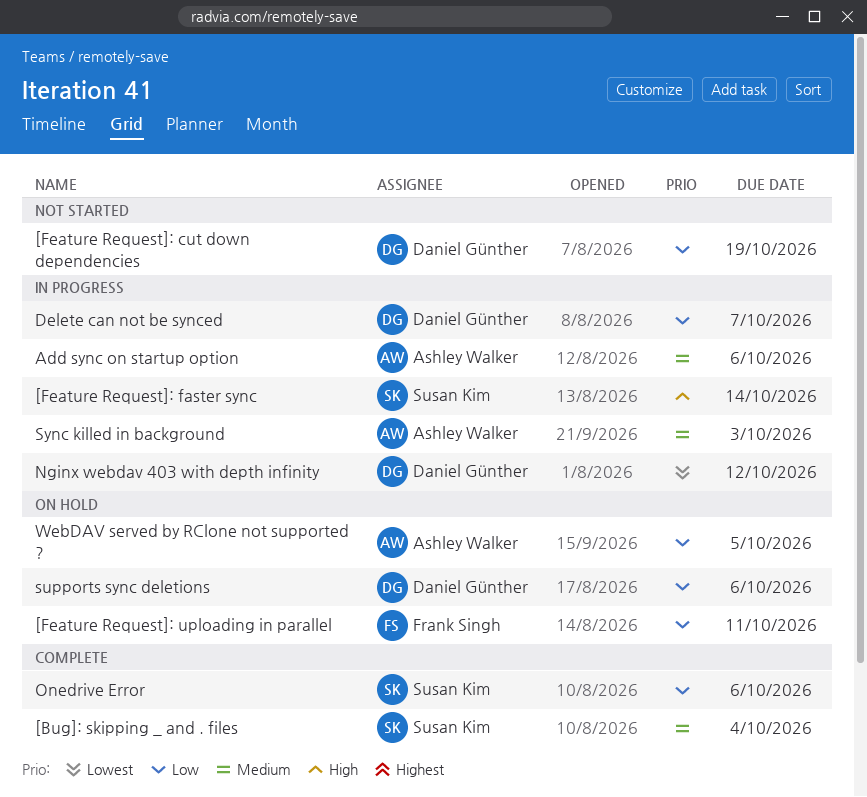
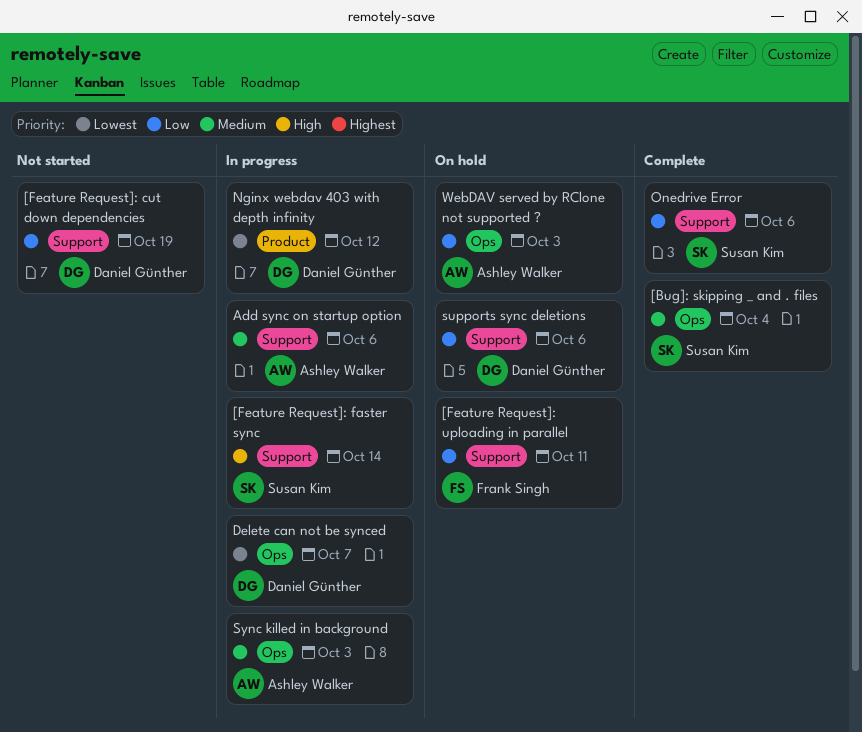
Delete can not be synced, priority: Low -> Lowest
WebDAV served by RClone not supported ?, due: Oct 5 -> Oct 3

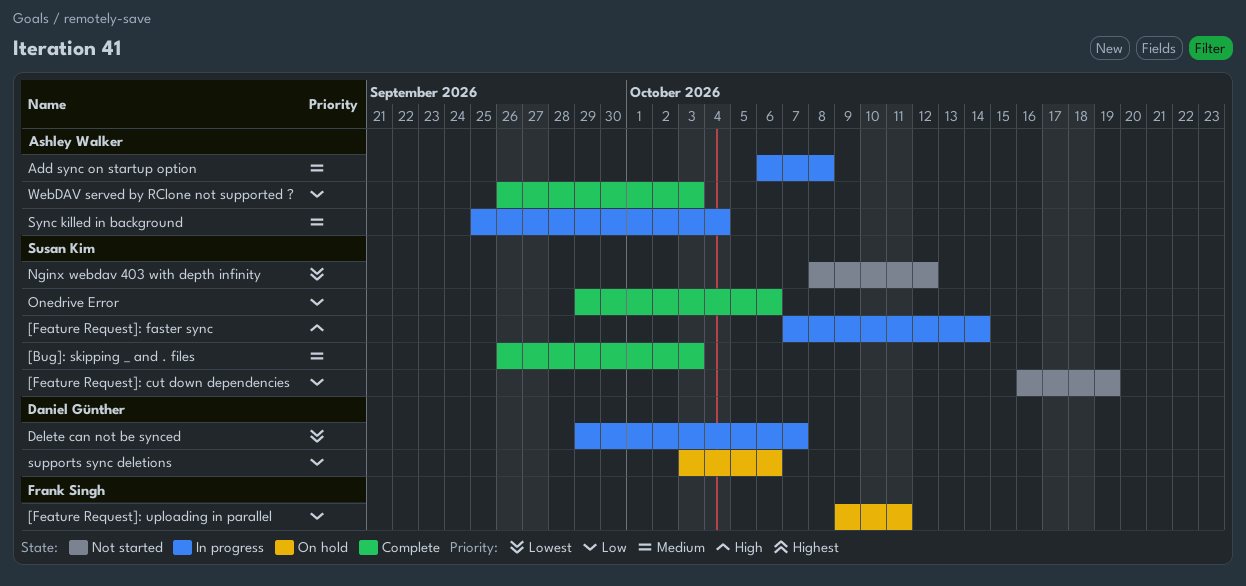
[Bug]: skipping _ and . files, due: Oct 4 -> Oct 3
[Feature Request]: cut down dependencies, owner: Daniel Günther -> Susan Kim
Add sync on startup option, due: Oct 6 -> Oct 8
Nginx webdav 403 with depth infinity, status: In progress -> Not started
Nginx webdav 403 with depth infinity, owner: Daniel Günther -> Susan Kim
Sync killed in background, due: Oct 3 -> Oct 4
WebDAV served by RClone not supported ?, status: On hold -> Complete

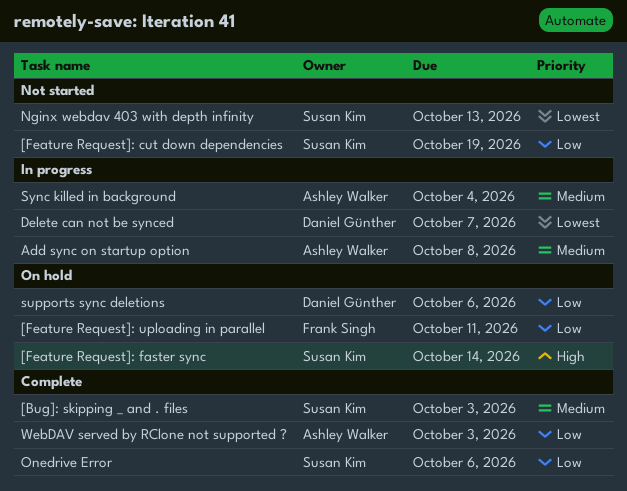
[Feature Request]: faster sync, status: In progress -> On hold
Nginx webdav 403 with depth infinity, due: Oct 12 -> Oct 13

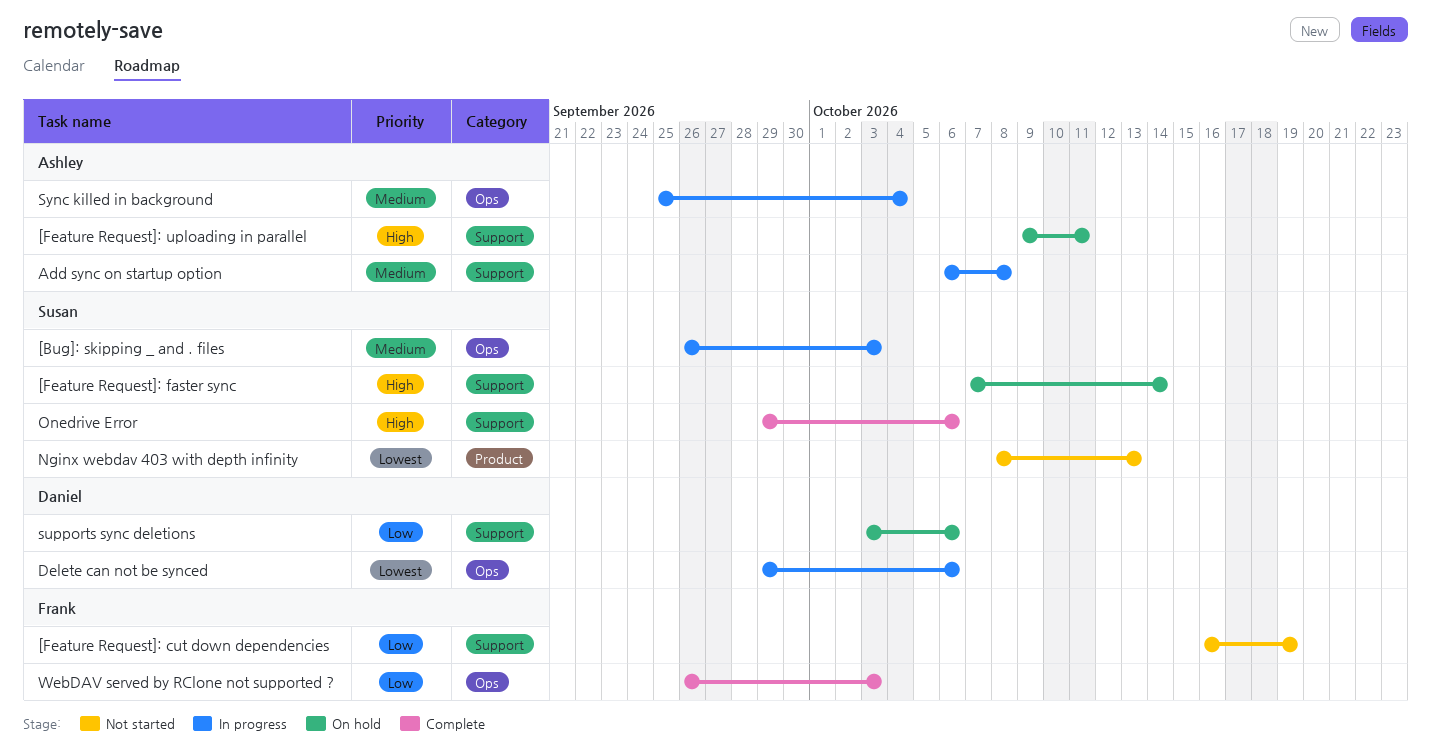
[Bug]: skipping _ and . files, status: Complete -> In progress
[Feature Request]: cut down dependencies, owner: Susan Kim -> Frank Singh
[Feature Request]: uploading in parallel, owner: Frank Singh -> Ashley Walker
[Feature Request]: uploading in parallel, priority: Low -> High
Delete can not be synced, due: Oct 7 -> Oct 6
Onedrive Error, priority: Low -> High
WebDAV served by RClone not supported ?, owner: Ashley Walker -> Frank Singh

